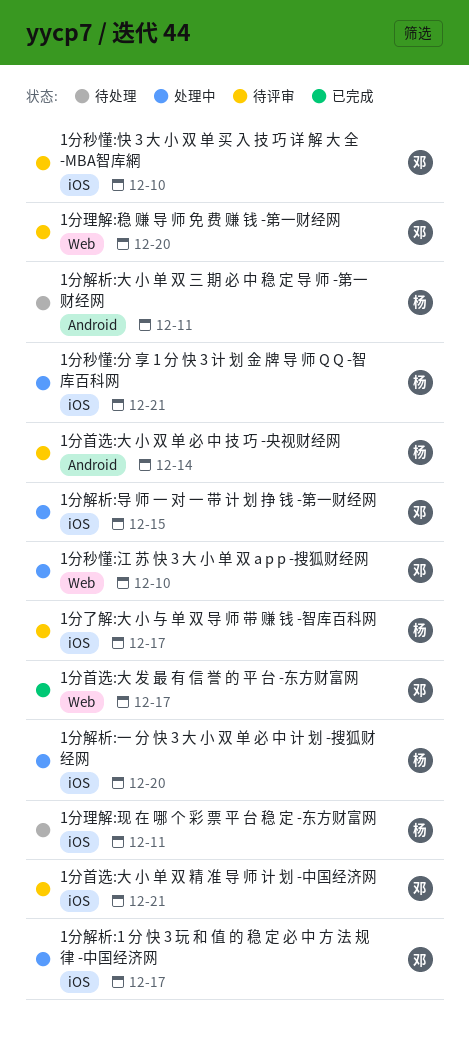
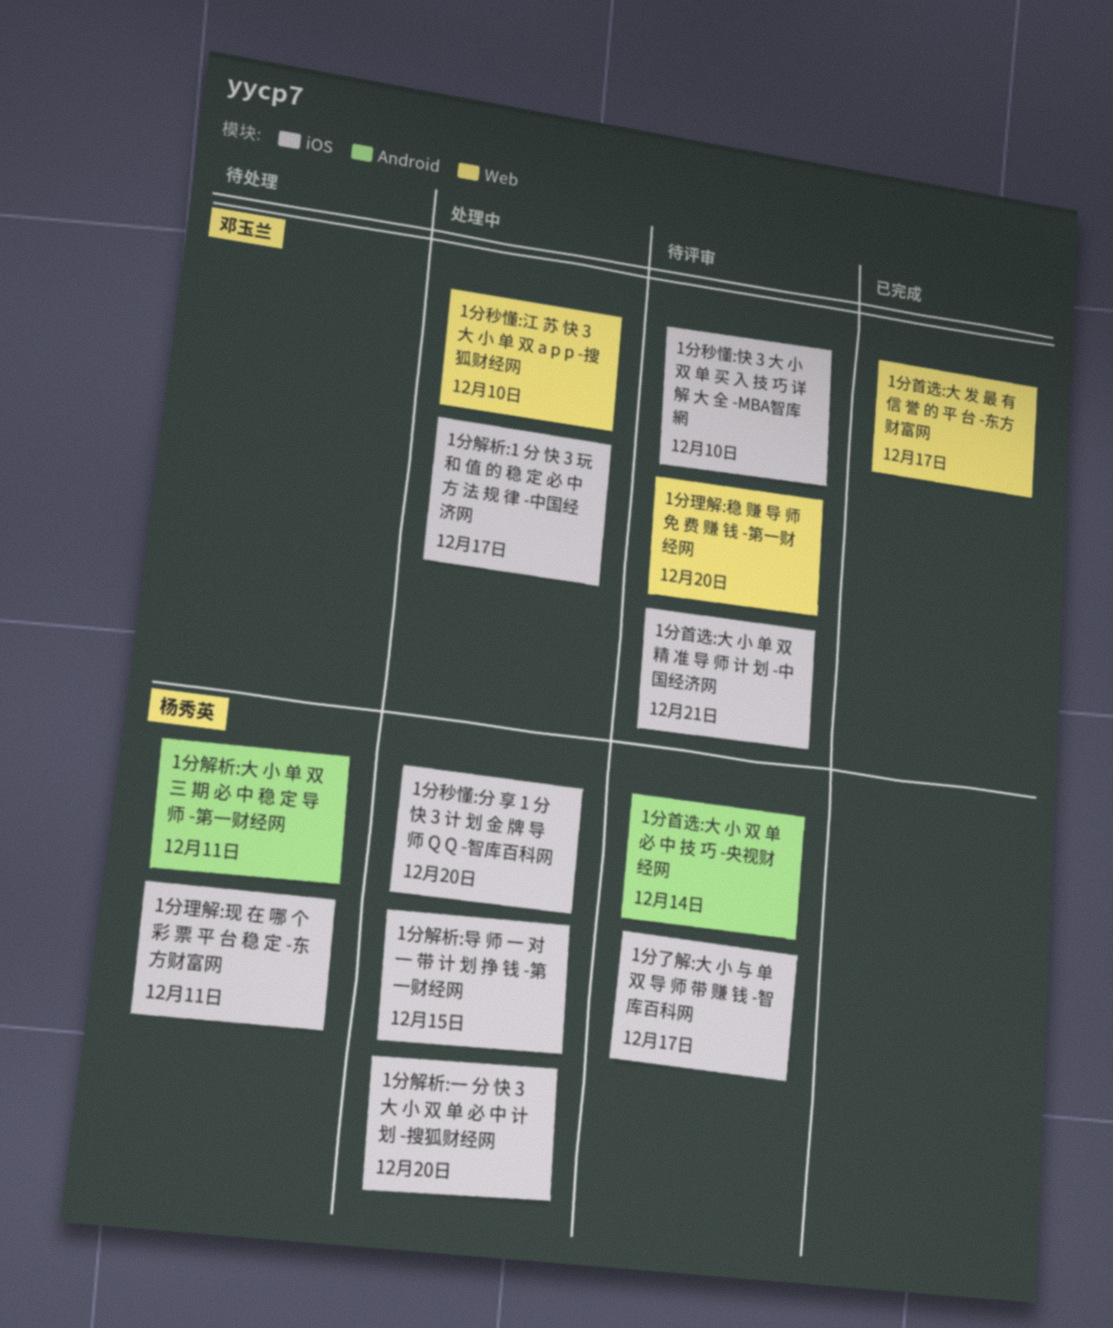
1分秒懂:分 享 1 分 快 3 计 划 金 牌 导 师 Q Q -智库百科网, due: Dec 21 -> Dec 20
1分解析:导 师 一 对 一 带 计 划 挣 钱 -第一财经网, owner: 邓玉兰 -> 杨秀英

